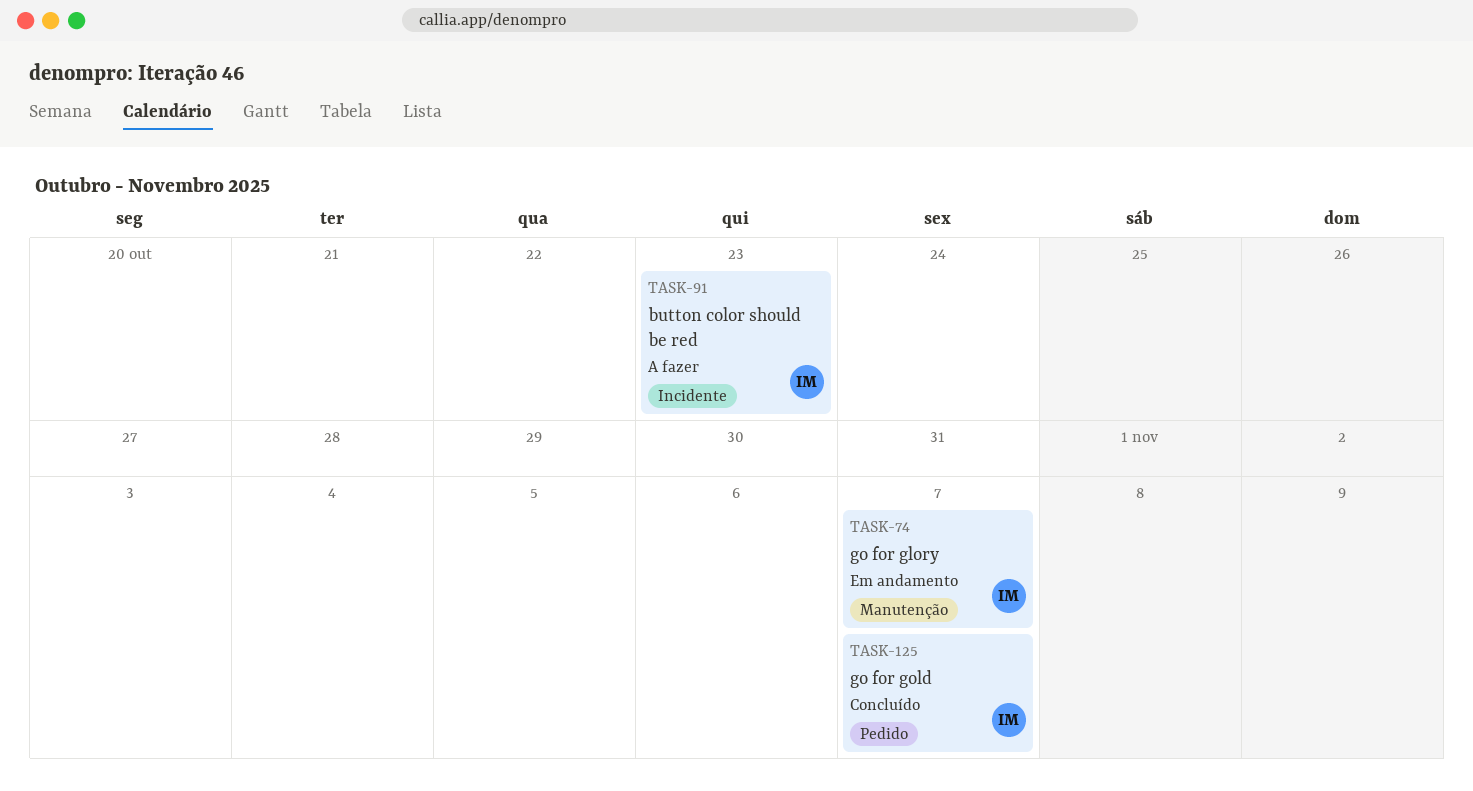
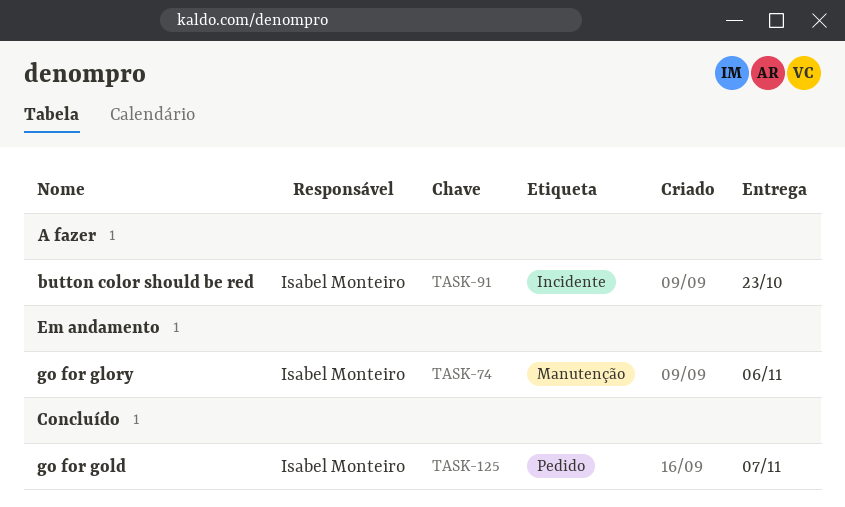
TASK-74, due: Nov 7 -> Nov 6

